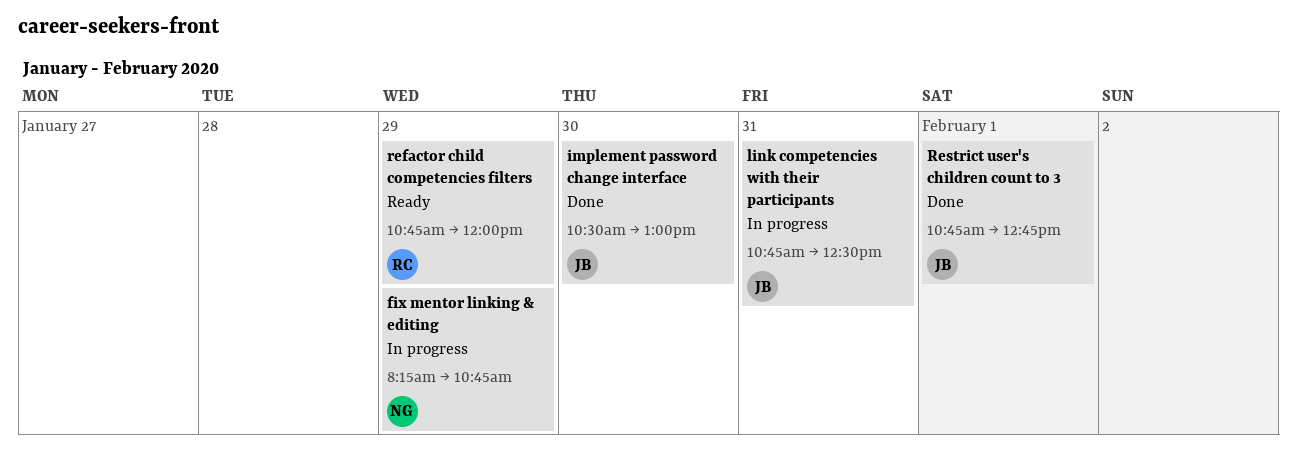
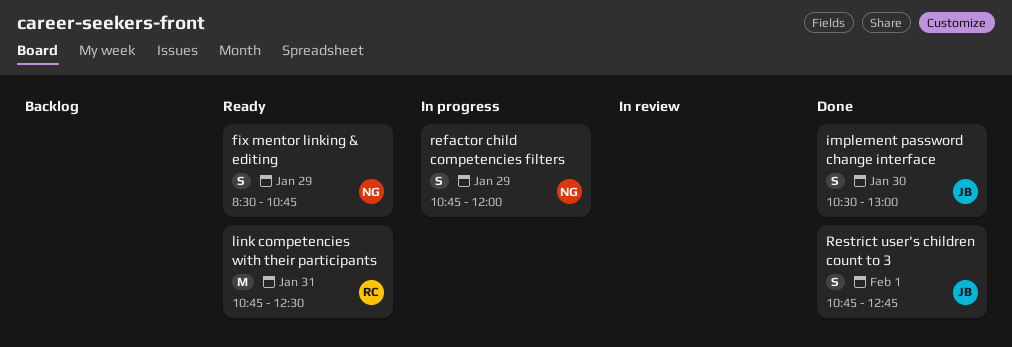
fix mentor linking & editing, status: In progress -> Ready
fix mentor linking & editing, begins: 08:15 -> 08:30
link competencies with their participants, status: In progress -> Ready
link competencies with their participants, owner: JB -> RC
refactor child competencies filters, status: Ready -> In progress
refactor child competencies filters, owner: RC -> NG

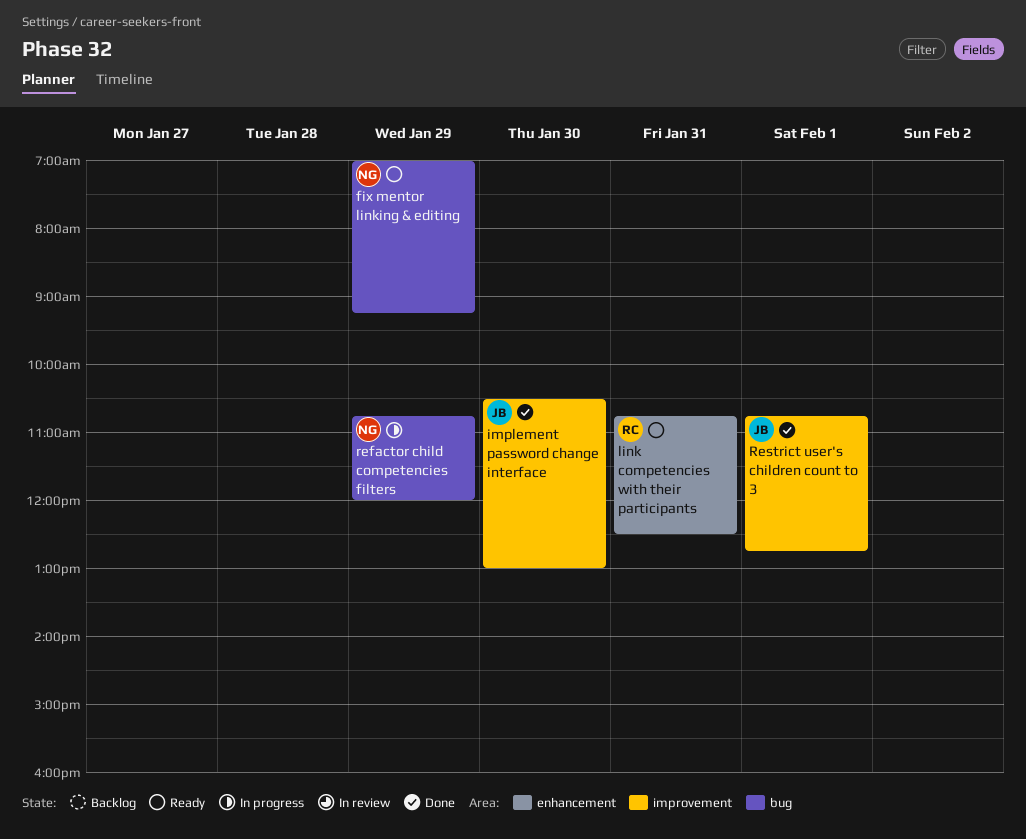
fix mentor linking & editing, begins: 08:30 -> 07:00
fix mentor linking & editing, ends: 10:45 -> 09:15

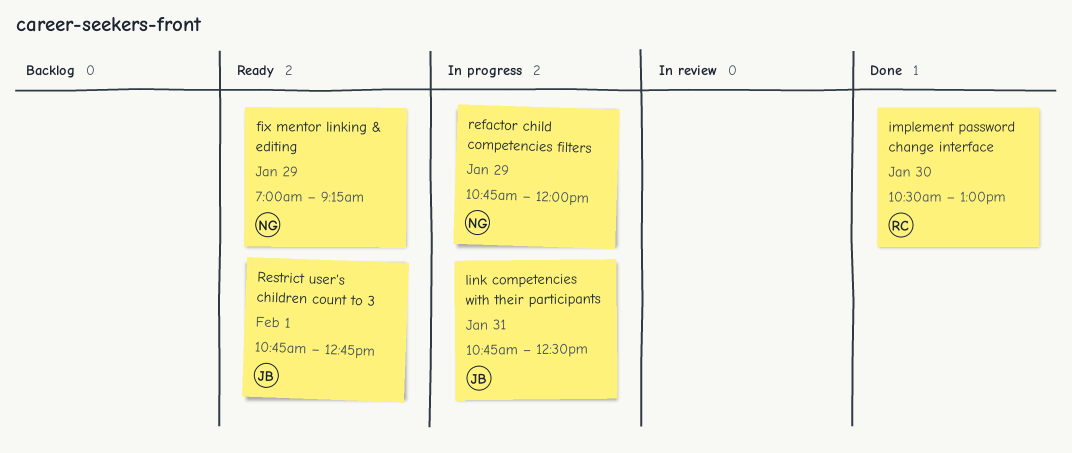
implement password change interface, owner: JB -> RC
link competencies with their participants, status: Ready -> In progress
link competencies with their participants, owner: RC -> JB
Restrict user's children count to 3, status: Done -> Ready

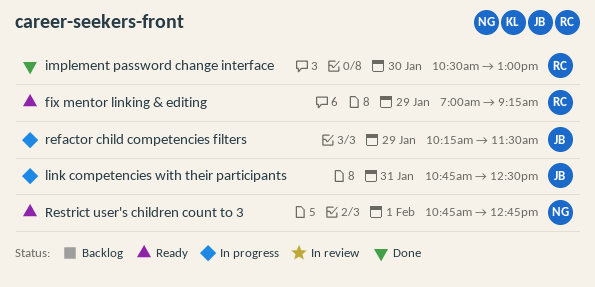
fix mentor linking & editing, owner: NG -> RC
refactor child competencies filters, owner: NG -> JB
refactor child competencies filters, begins: 10:45 -> 10:15
refactor child competencies filters, ends: 12:00 -> 11:30
Restrict user's children count to 3, owner: JB -> NG

